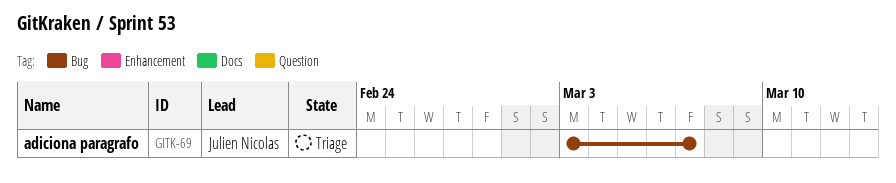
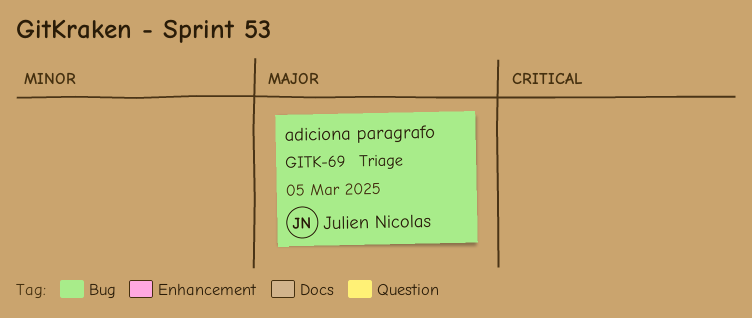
GITK-69, due: Mar 7 -> Mar 5

